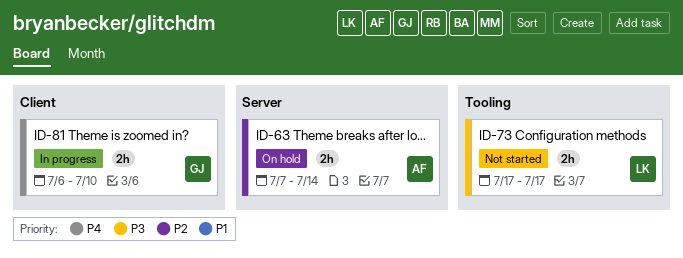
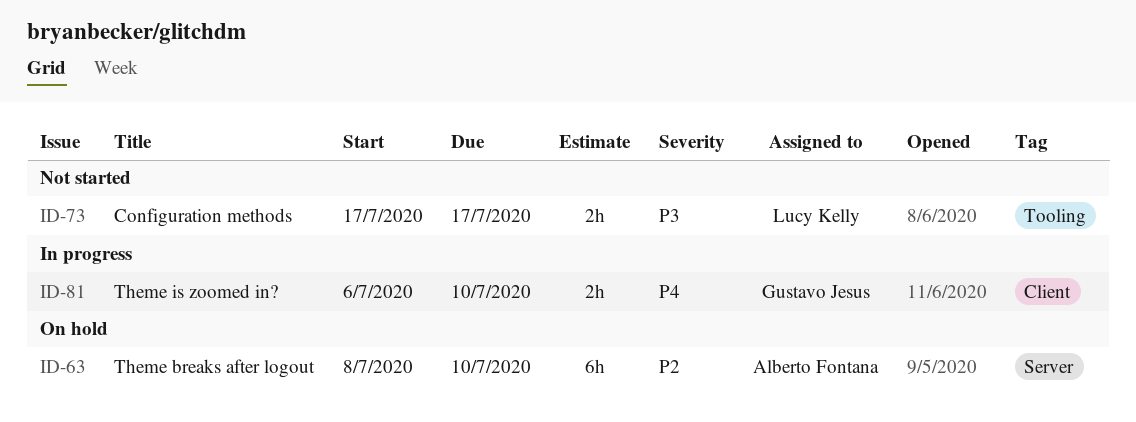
ID-63, estimate: 2h -> 6h
ID-63, start: Jul 7 -> Jul 8
ID-63, due: Jul 14 -> Jul 10

